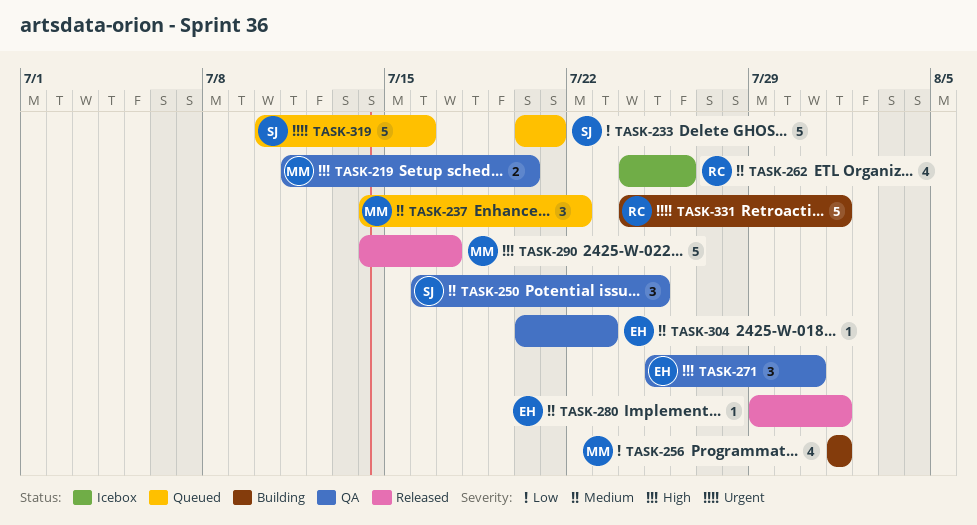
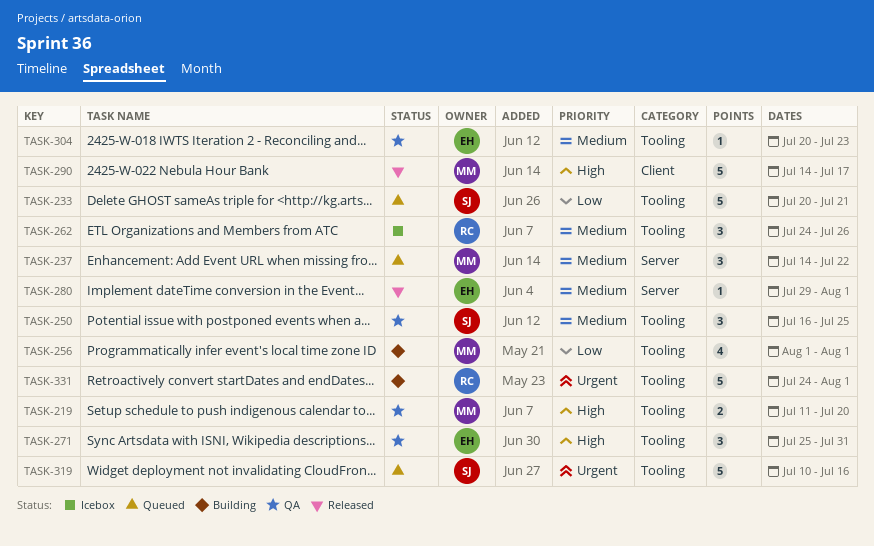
TASK-262, estimate: 4 -> 3

